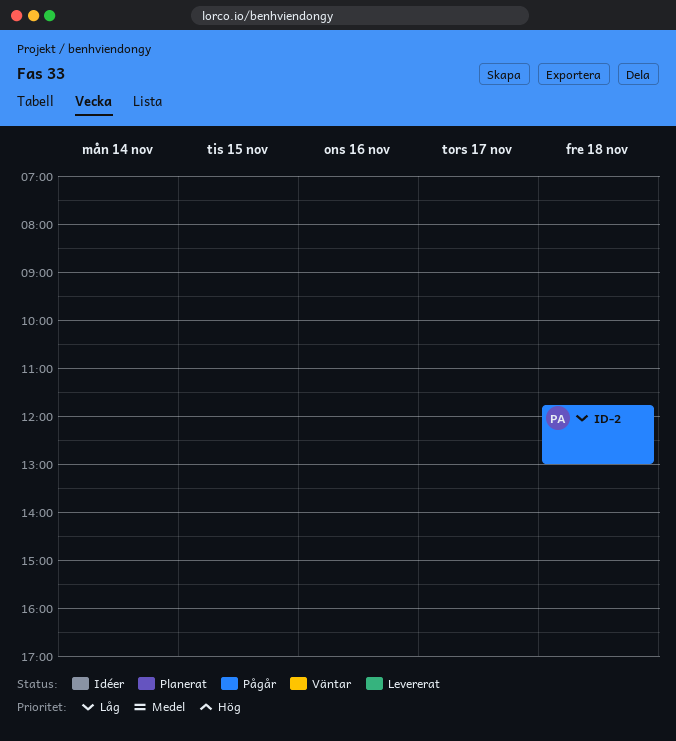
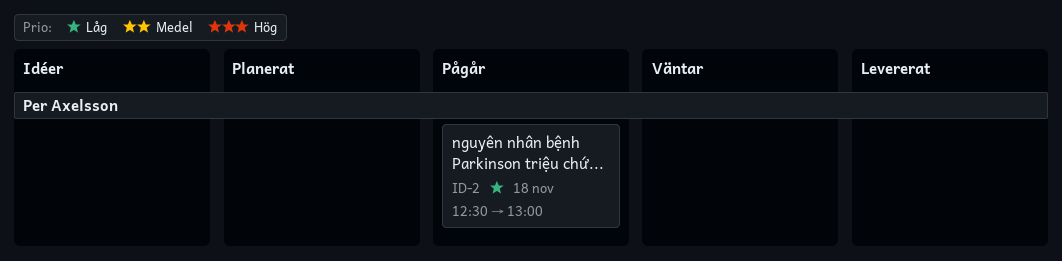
ID-2, begins: 11:45 -> 12:30

